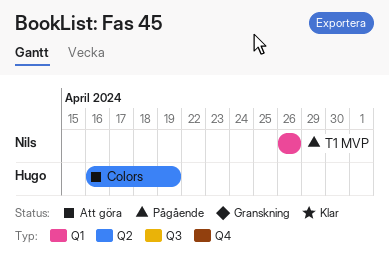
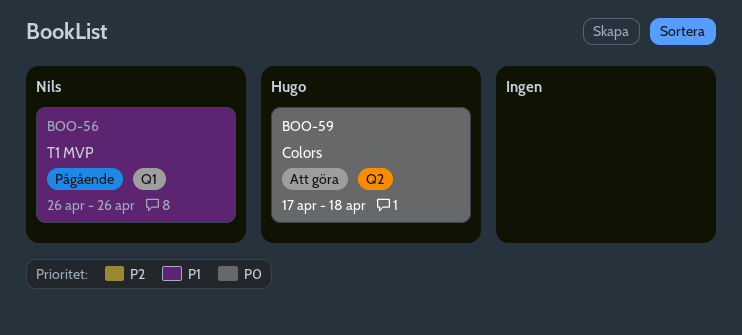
Colors, start: Apr 16 -> Apr 17
Colors, due: Apr 19 -> Apr 18

